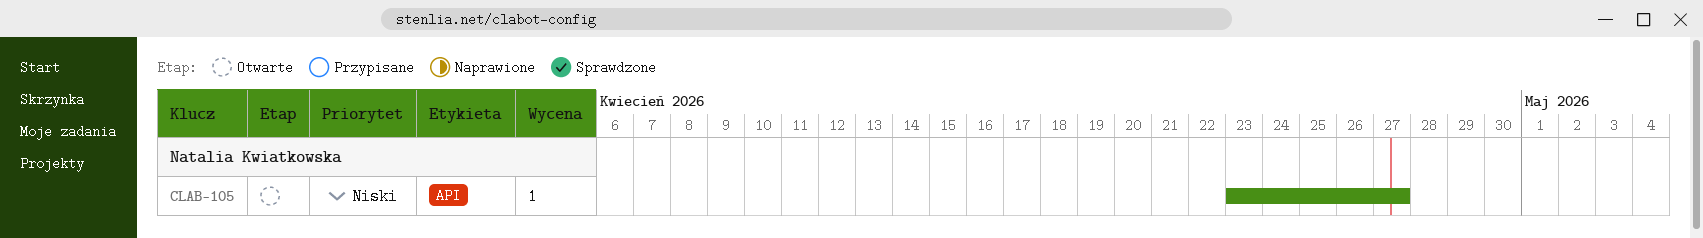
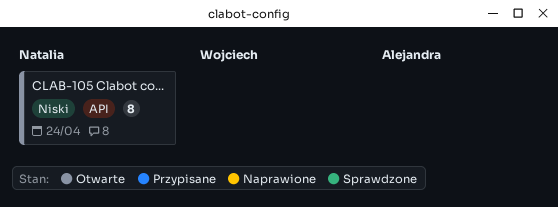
CLAB-105, estimate: 1 -> 8
CLAB-105, due: Apr 27 -> Apr 24

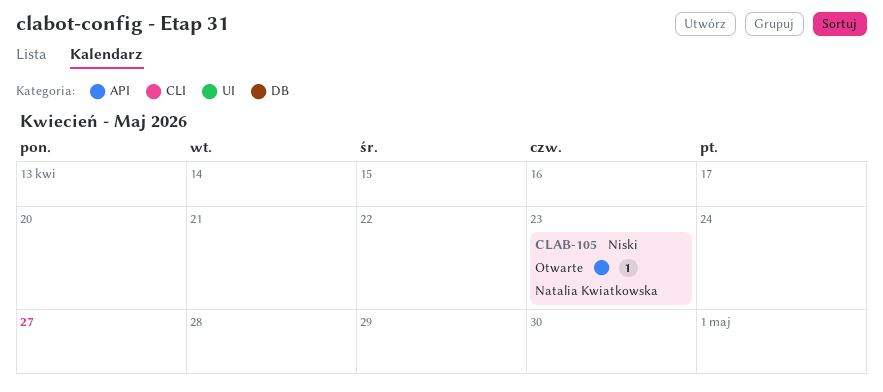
CLAB-105, estimate: 8 -> 1
CLAB-105, due: Apr 24 -> Apr 23

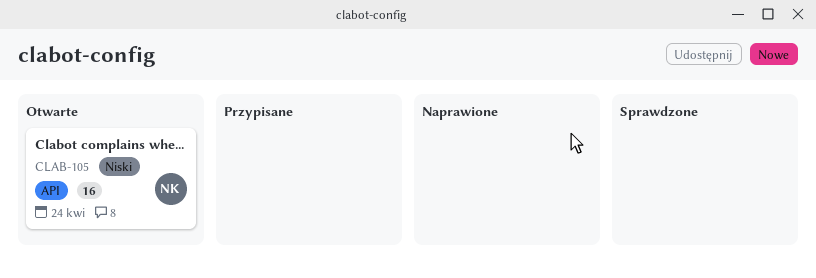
CLAB-105, estimate: 1 -> 16
CLAB-105, due: Apr 23 -> Apr 24

